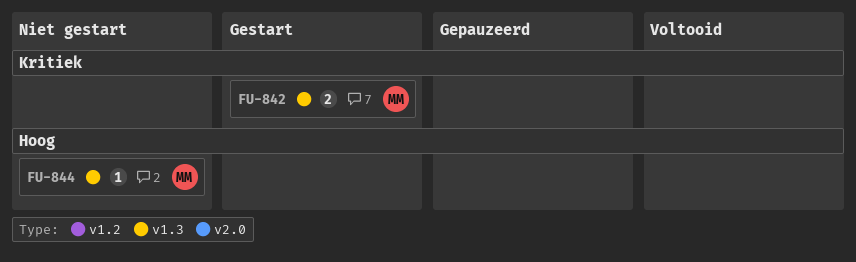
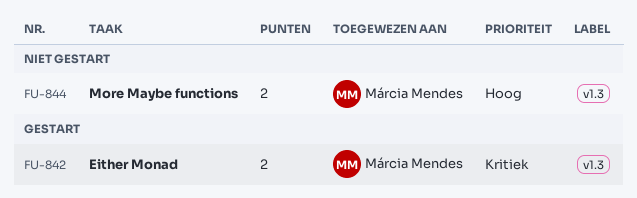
FU-844, estimate: 1 -> 2

